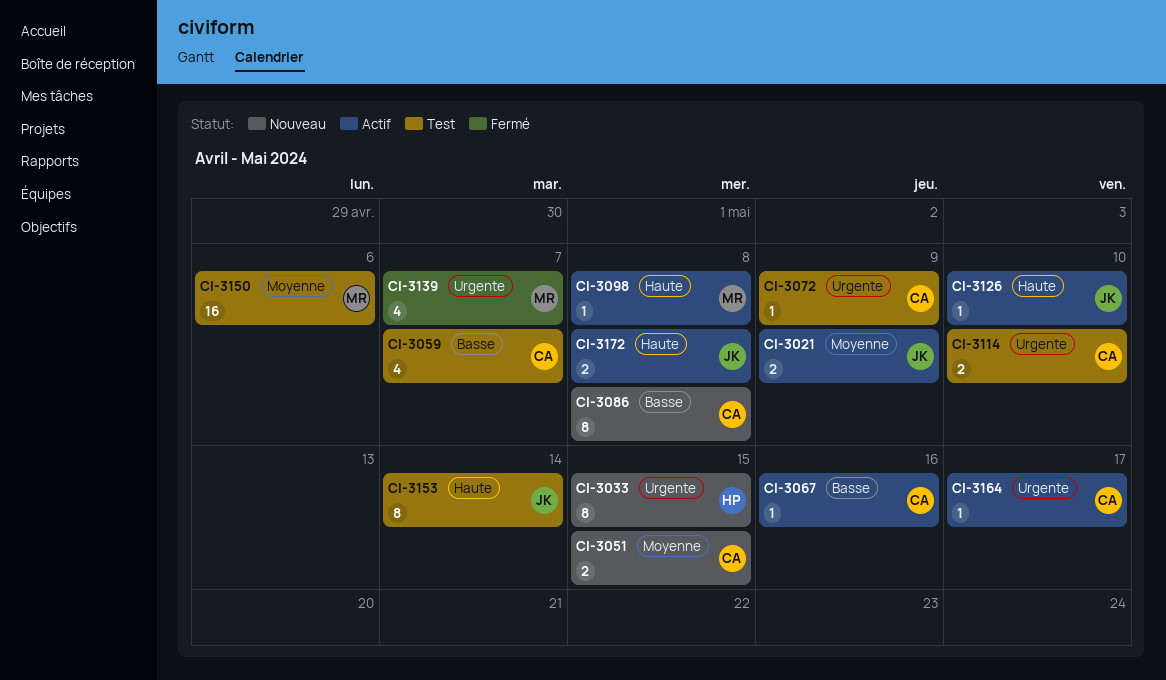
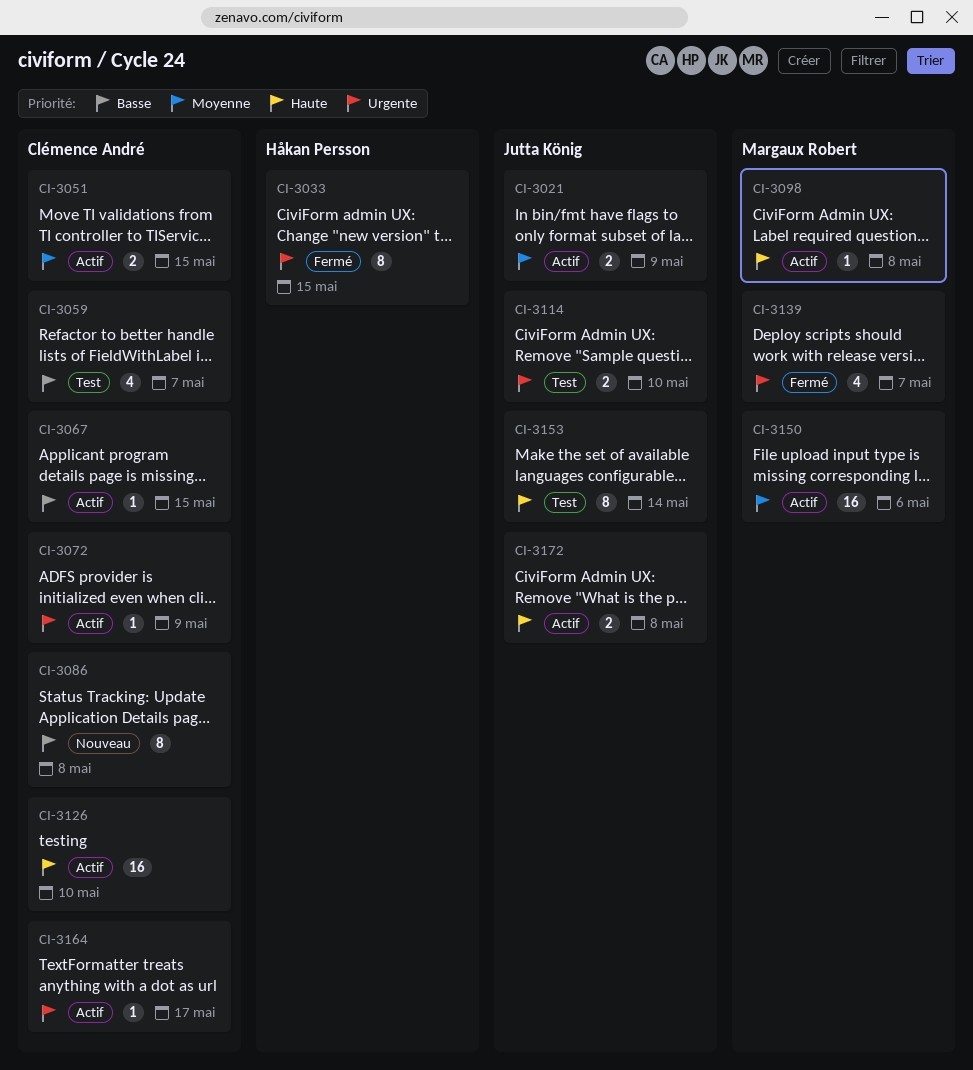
CI-3033, status: Nouveau -> Fermé
CI-3051, status: Nouveau -> Actif
CI-3067, due: May 16 -> May 15
CI-3072, status: Test -> Actif
CI-3114, owner: Clémence André -> Jutta König
CI-3126, owner: Jutta König -> Clémence André
CI-3126, estimate: 1 -> 16
CI-3150, status: Test -> Actif

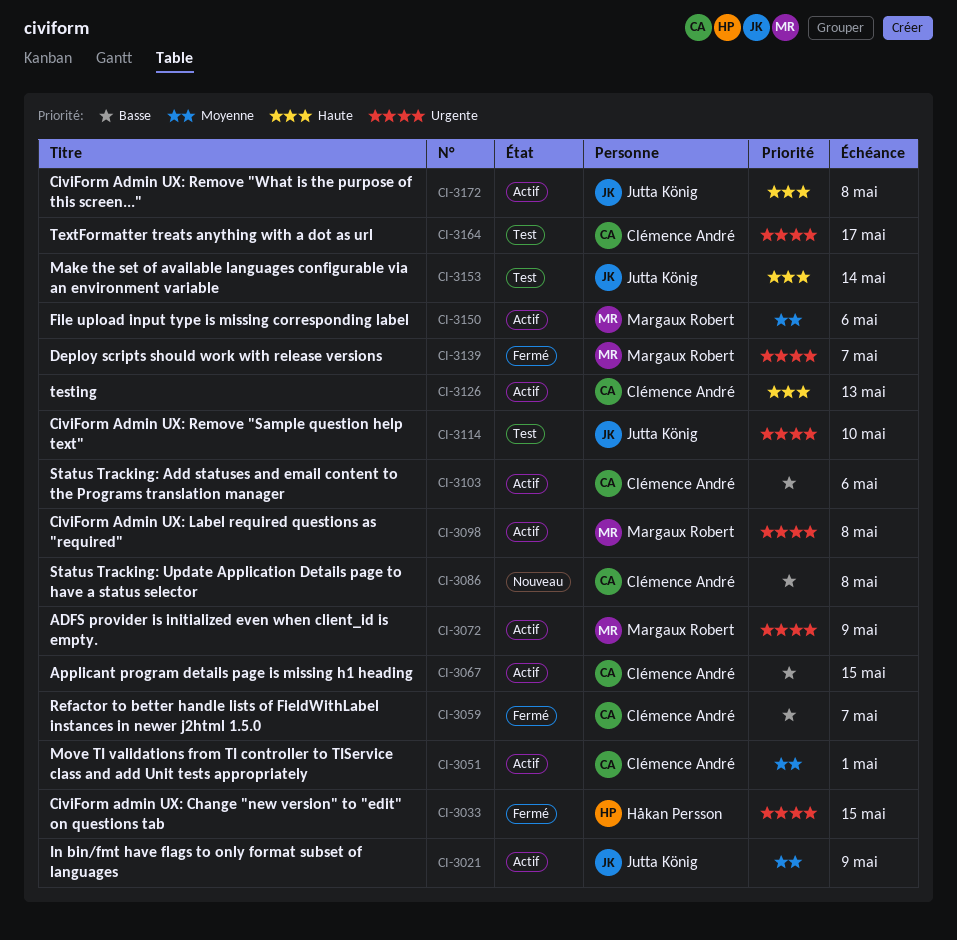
CI-3051, due: May 15 -> May 1
CI-3059, status: Test -> Fermé
CI-3072, owner: Clémence André -> Margaux Robert
CI-3098, priority: Haute -> Urgente
CI-3103: none -> present
CI-3126, due: May 10 -> May 13
CI-3164, status: Actif -> Test

